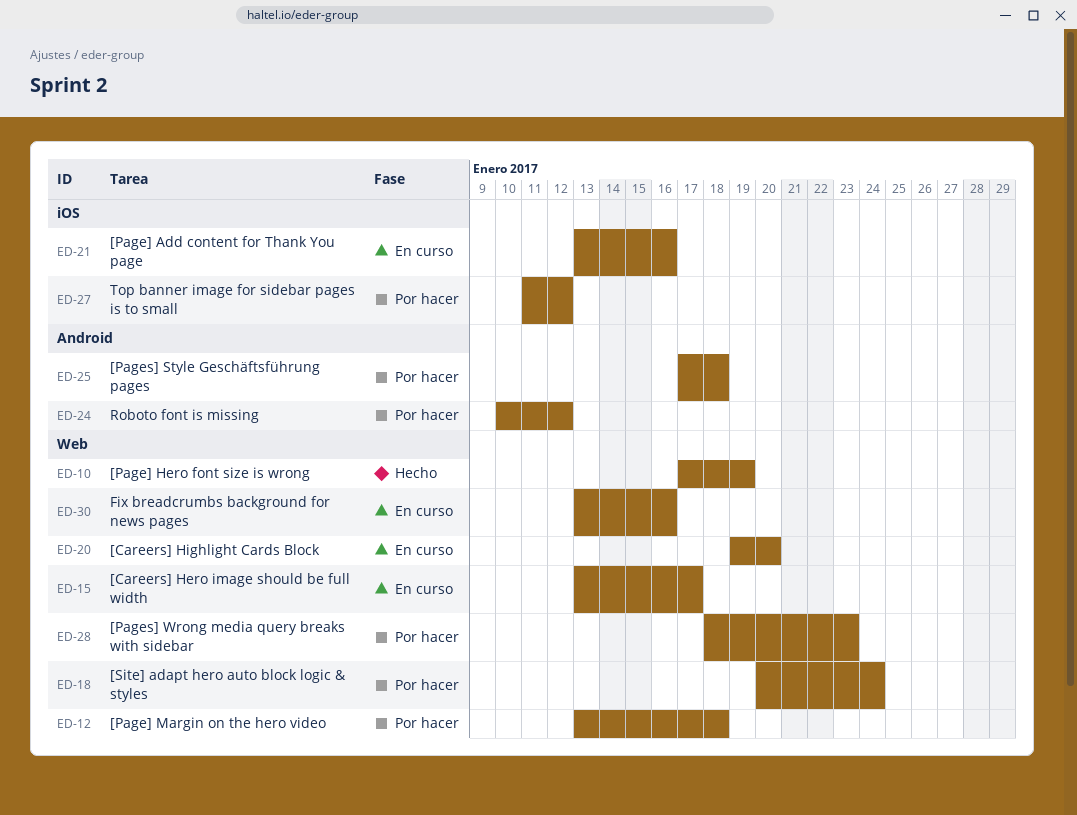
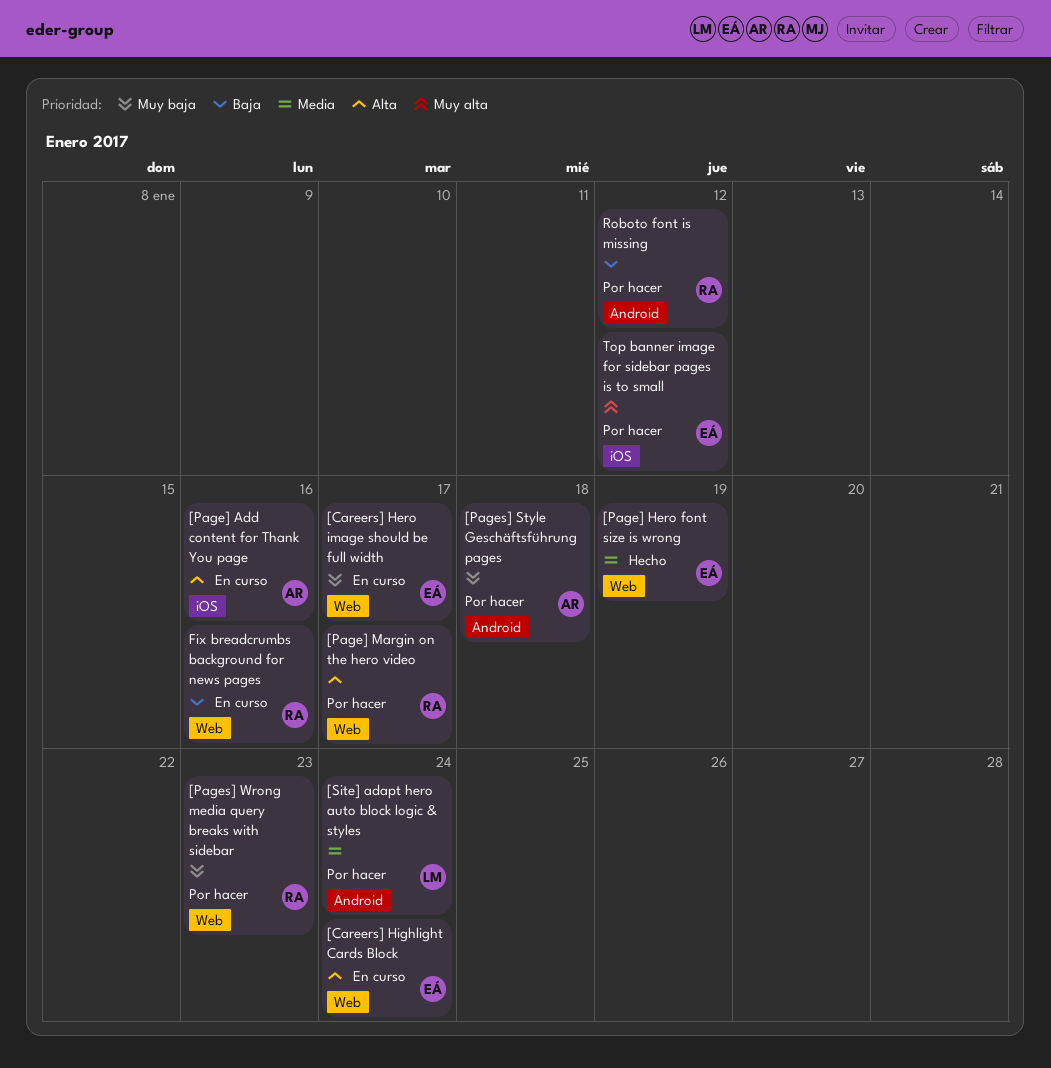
[Careers] Highlight Cards Block, due: Jan 20 -> Jan 24
[Page] Margin on the hero video, due: Jan 18 -> Jan 17
[Site] adapt hero auto block logic & styles, label: Web -> Android

